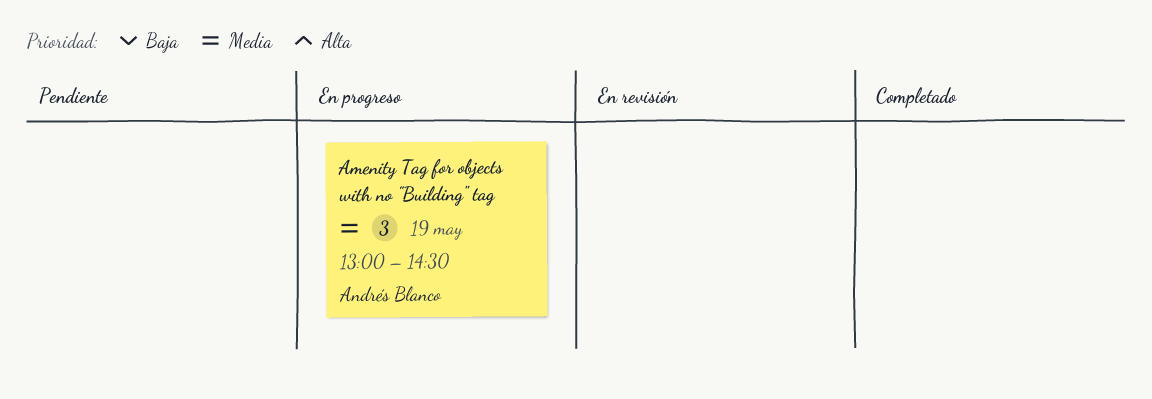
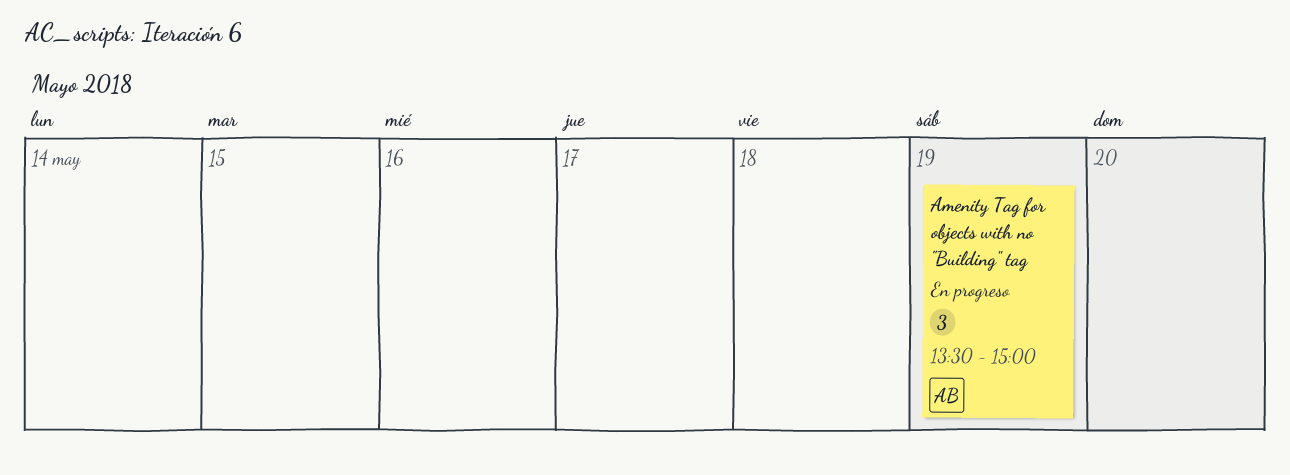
Amenity Tag for objects with no "Building" tag, begins: 13:00 -> 13:30
Amenity Tag for objects with no "Building" tag, ends: 14:30 -> 15:00

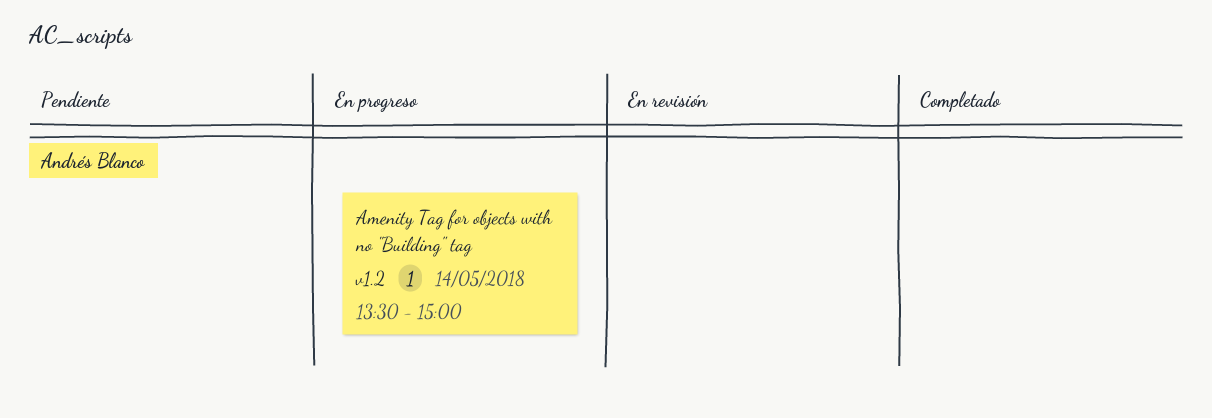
Amenity Tag for objects with no "Building" tag, estimate: 3 -> 1
Amenity Tag for objects with no "Building" tag, day: May 19 -> May 14

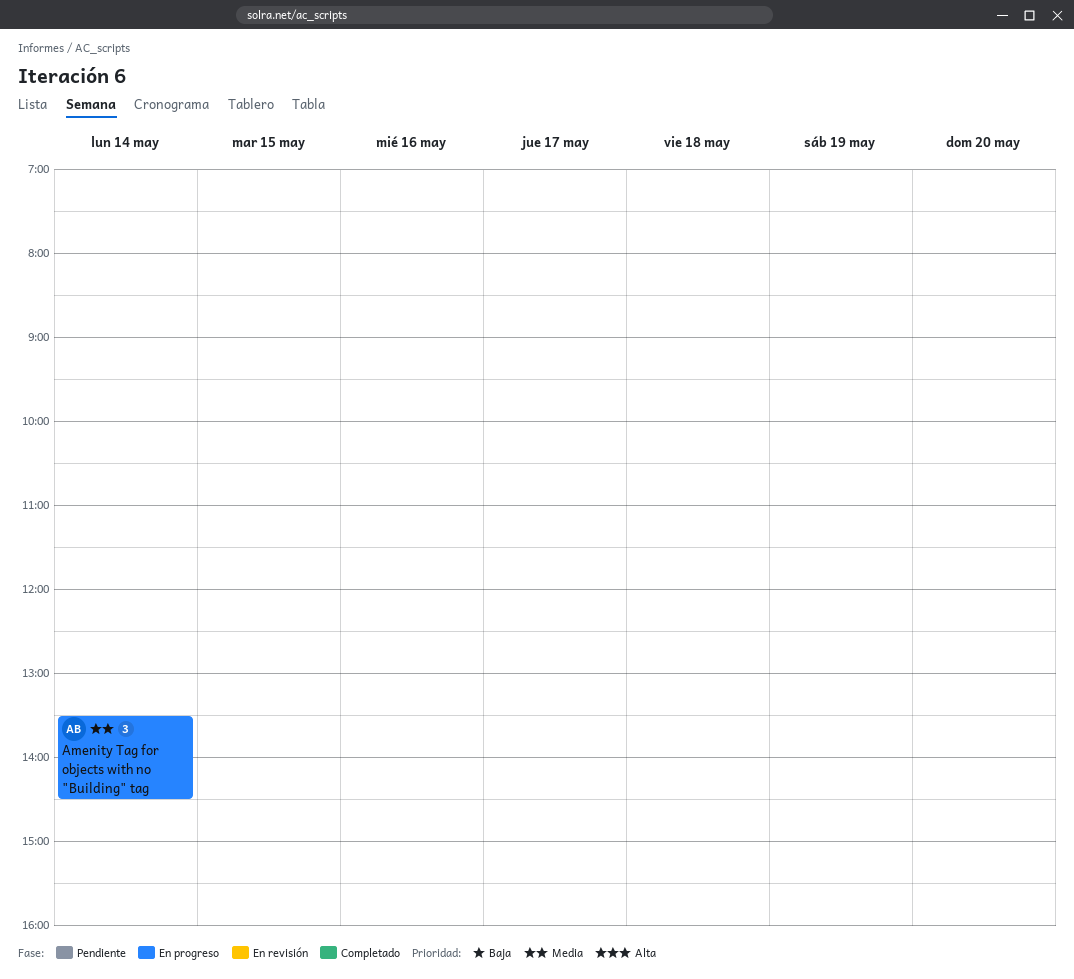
Amenity Tag for objects with no "Building" tag, estimate: 1 -> 3
Amenity Tag for objects with no "Building" tag, ends: 15:00 -> 14:30

